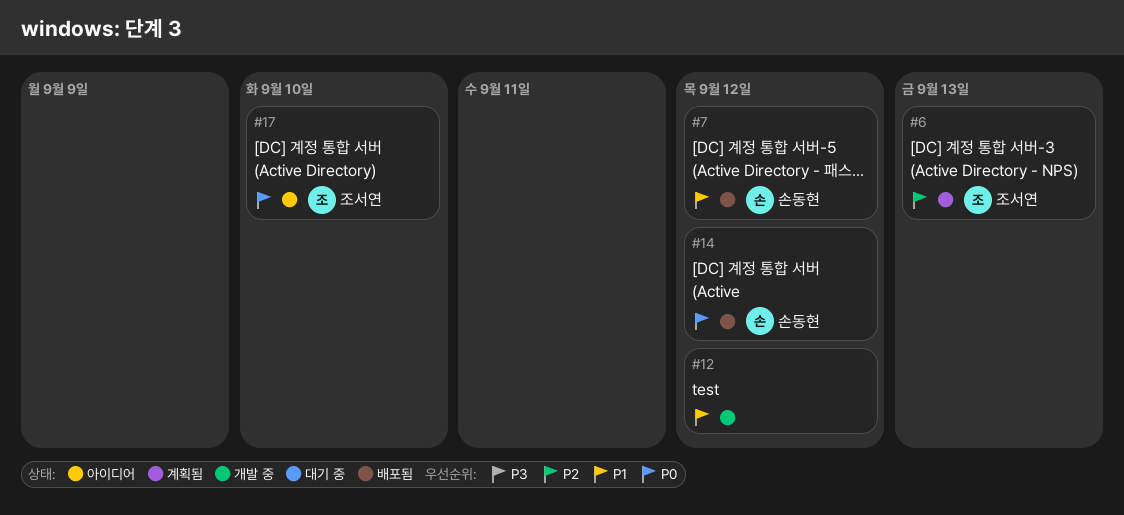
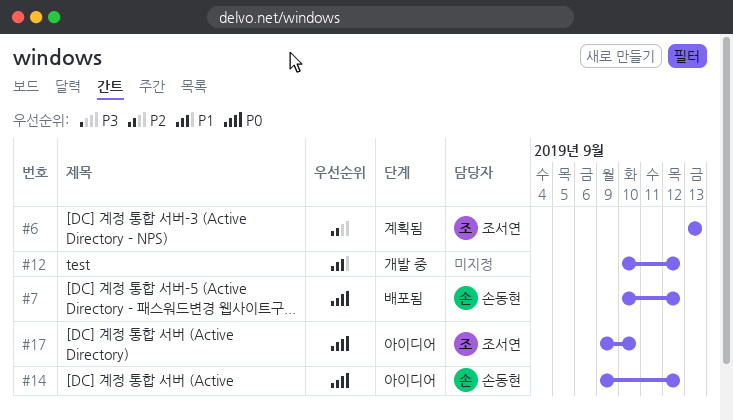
#7, priority: P1 -> P0
#14, status: 배포됨 -> 아이디어

